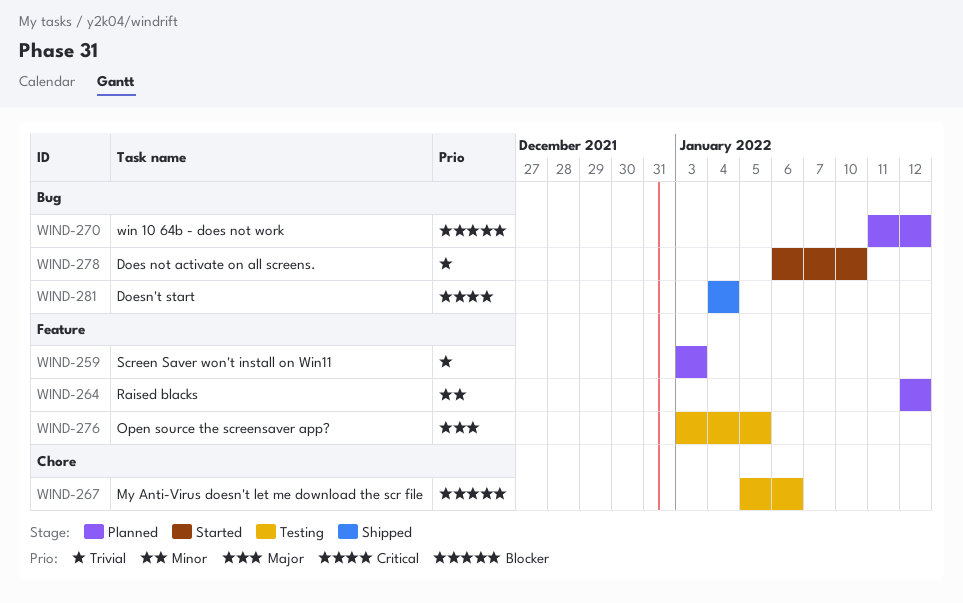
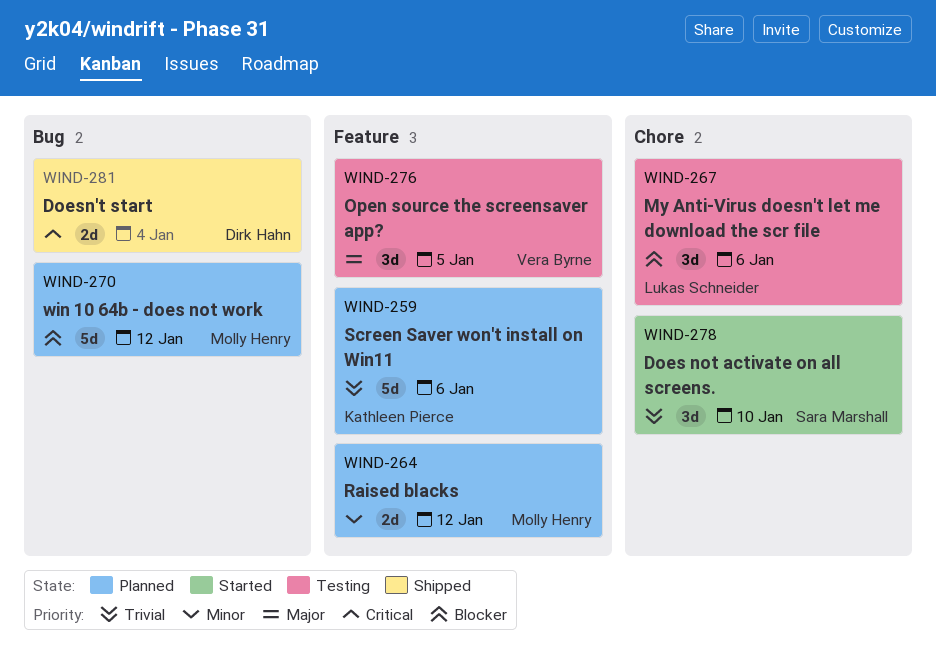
WIND-259, due: Jan 3 -> Jan 6
WIND-278, label: Bug -> Chore

